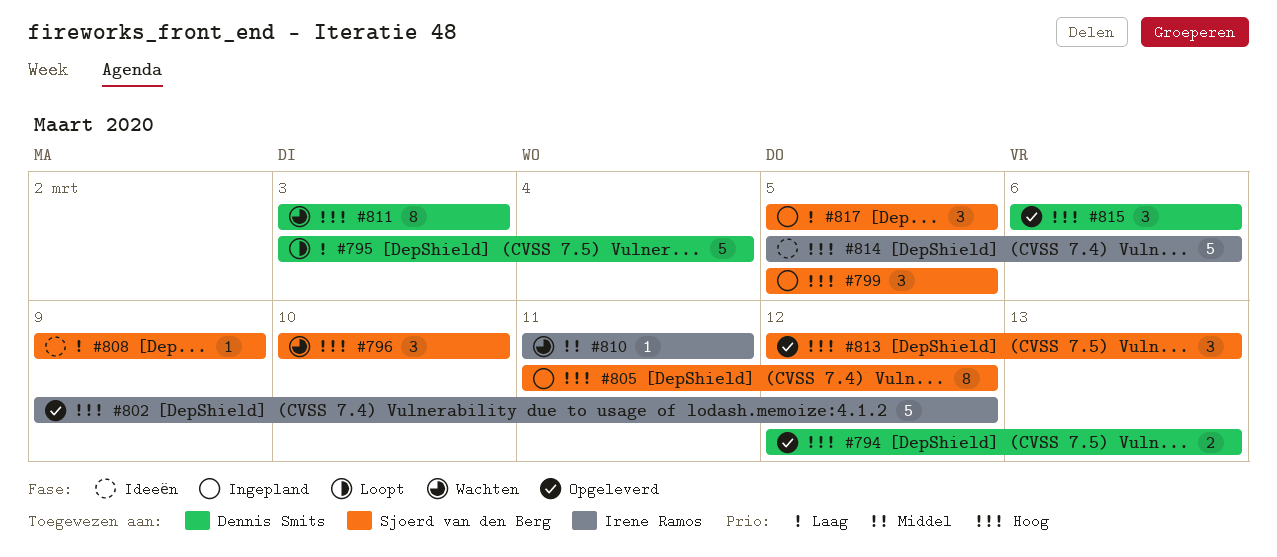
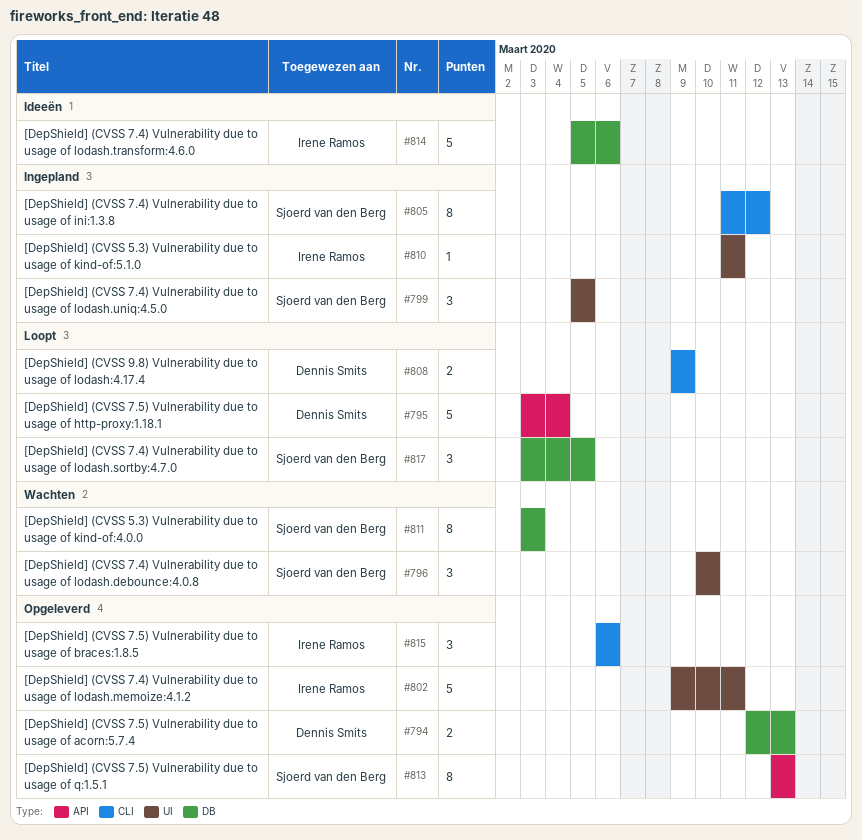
#802, due: Mar 12 -> Mar 11
#808, status: Ideeën -> Loopt
#808, owner: Sjoerd van den Berg -> Dennis Smits
#808, estimate: 1 -> 2
#810, status: Wachten -> Ingepland
#811, owner: Dennis Smits -> Sjoerd van den Berg
#813, estimate: 3 -> 8
#813, start: Mar 12 -> Mar 13
#815, owner: Dennis Smits -> Irene Ramos
#817, status: Ingepland -> Loopt
#817, start: Mar 5 -> Mar 3

